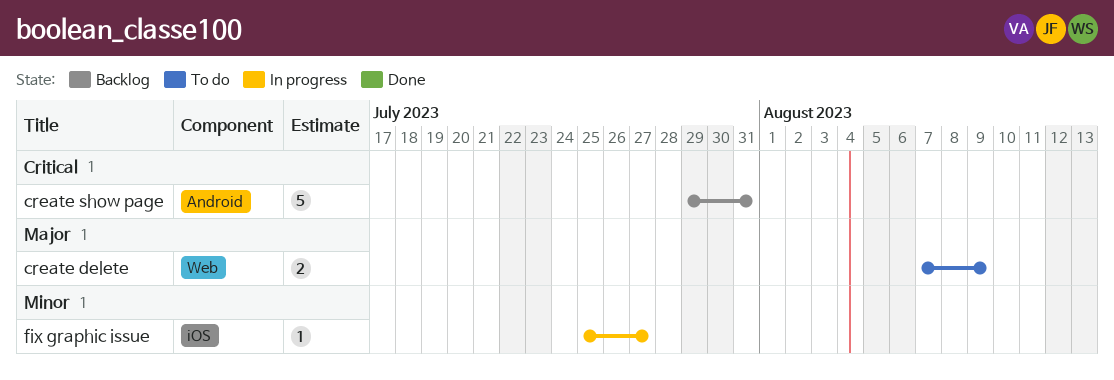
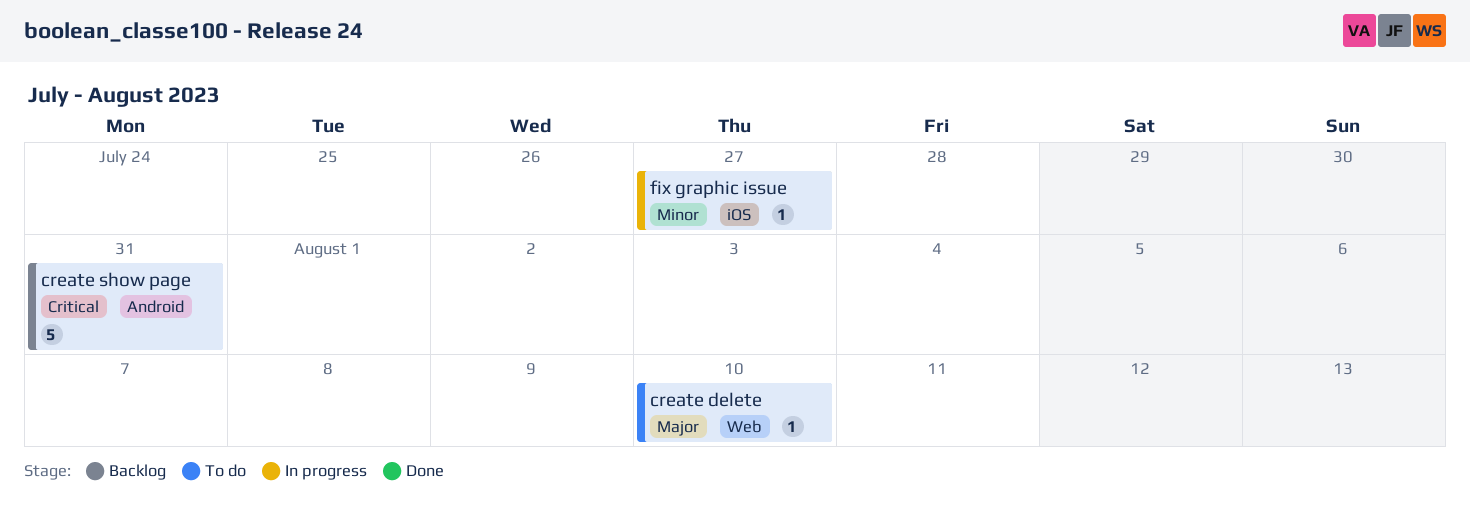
create delete, estimate: 2 -> 1
create delete, due: Aug 9 -> Aug 10

